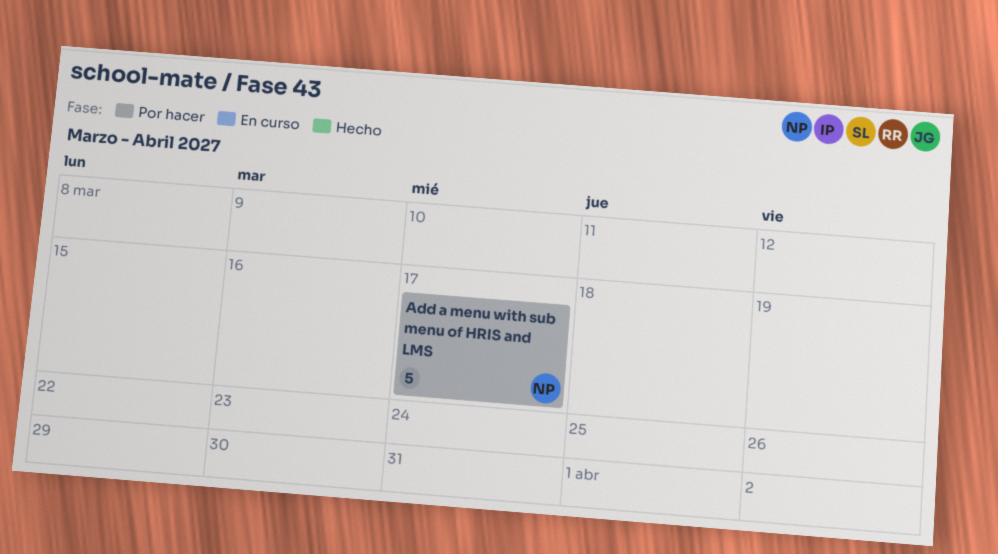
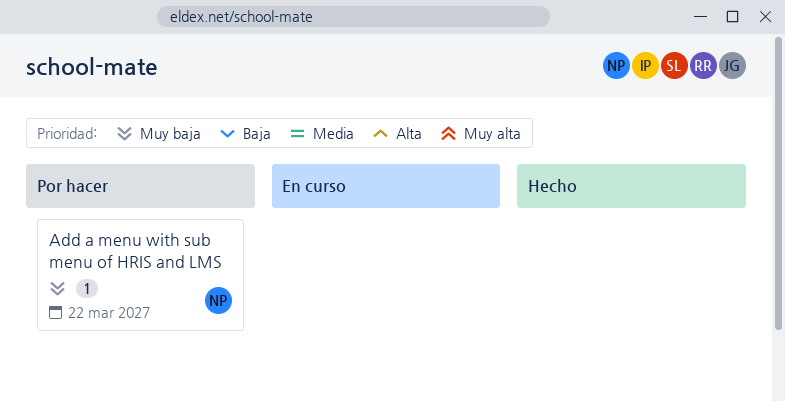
Add a menu with sub menu of HRIS and LMS, estimate: 5 -> 1
Add a menu with sub menu of HRIS and LMS, due: Mar 17 -> Mar 22

